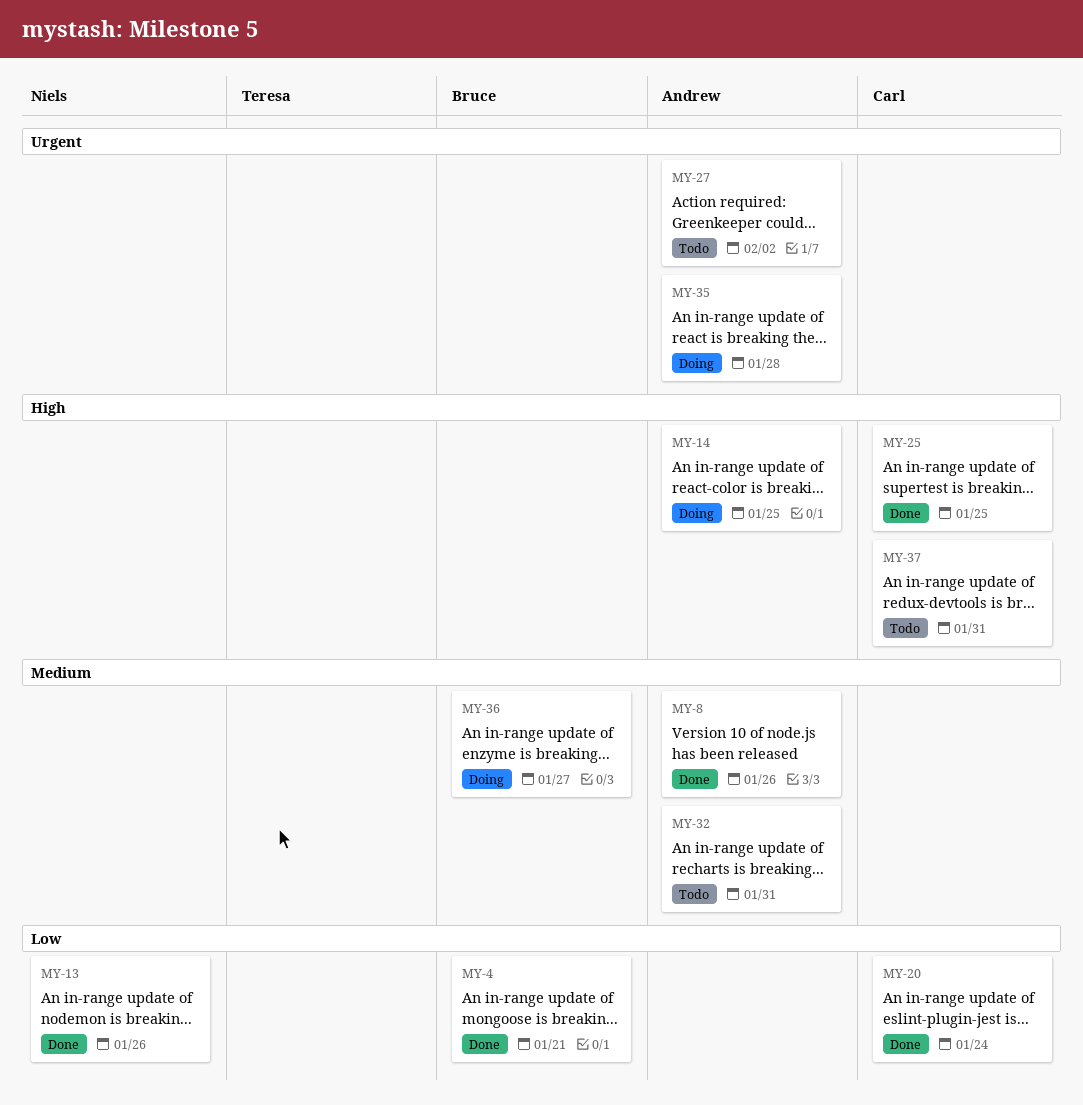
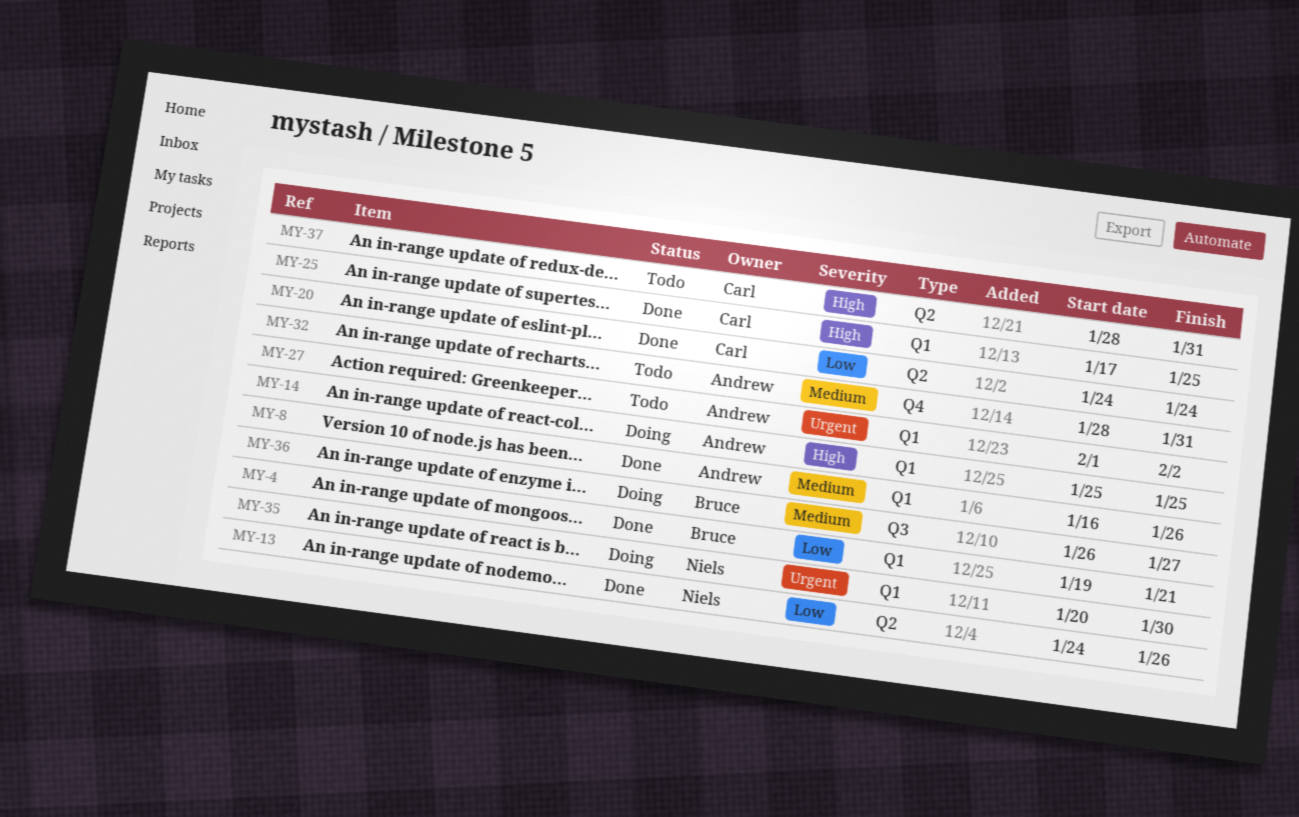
MY-35, owner: Andrew -> Niels
MY-35, due: Jan 28 -> Jan 30

